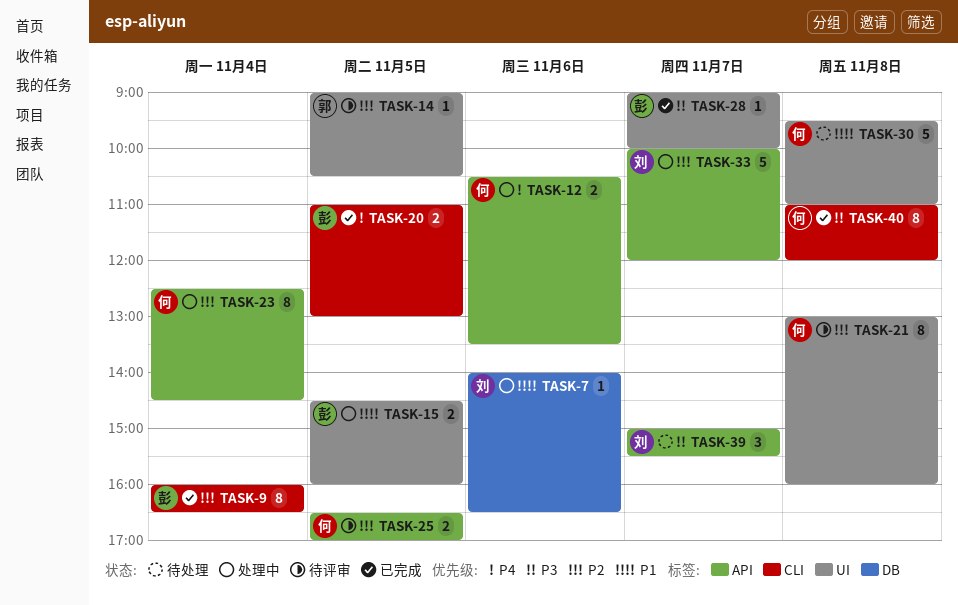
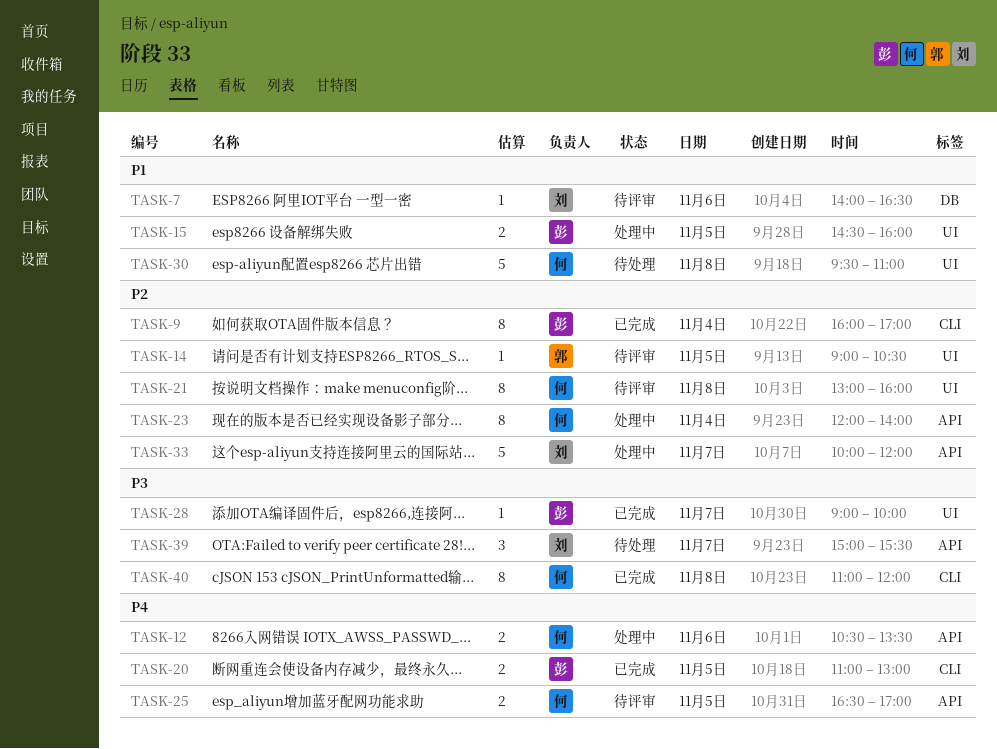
TASK-7, status: 处理中 -> 待评审
TASK-9, ends: 16:30 -> 17:00
TASK-23, begins: 12:30 -> 12:00
TASK-23, ends: 14:30 -> 14:00
TASK-25, priority: P2 -> P4

